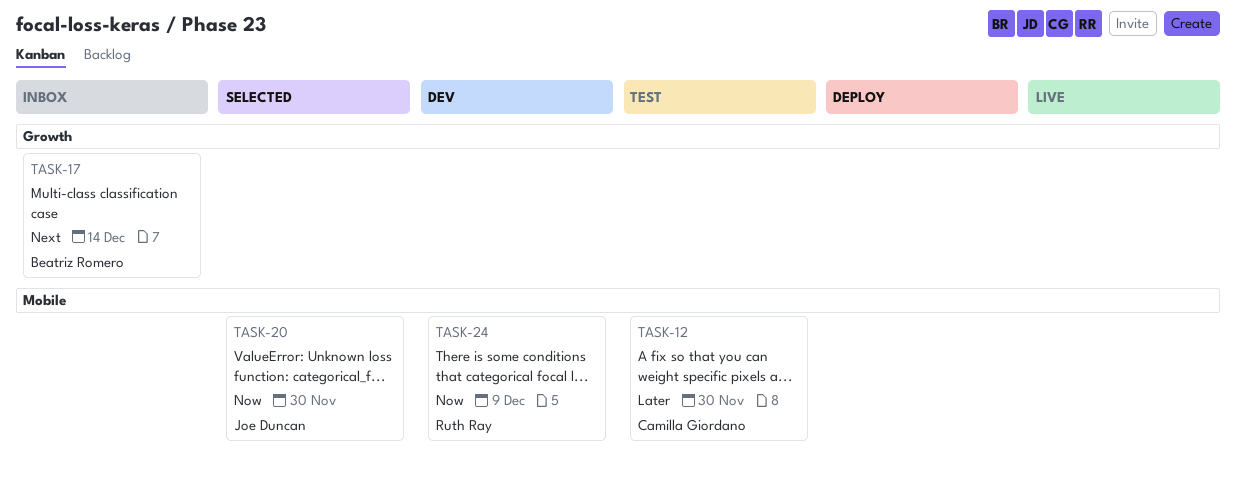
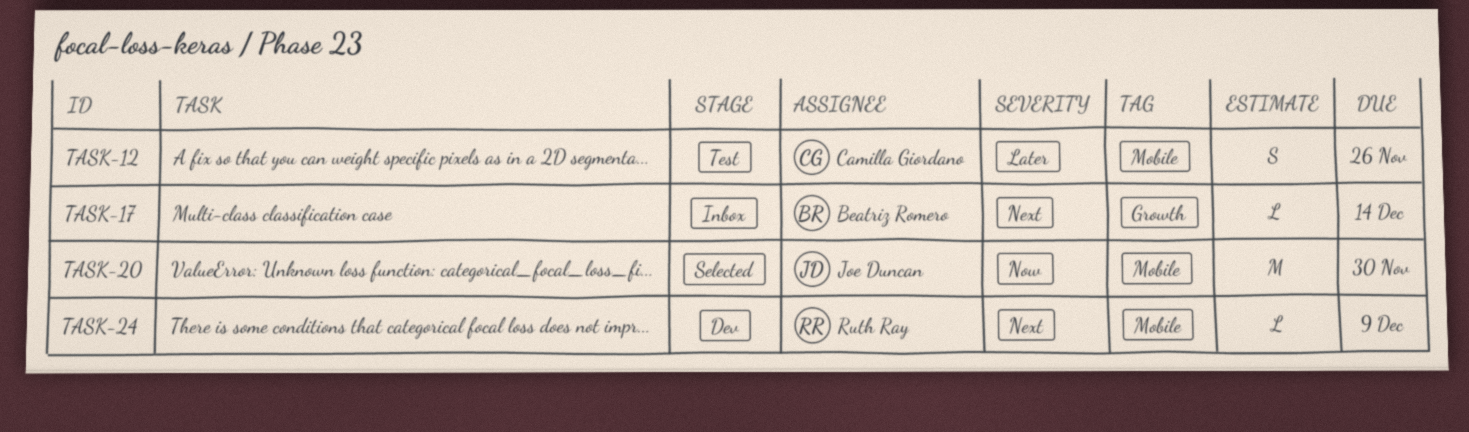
TASK-12, due: Nov 30 -> Nov 26
TASK-24, priority: Now -> Next

